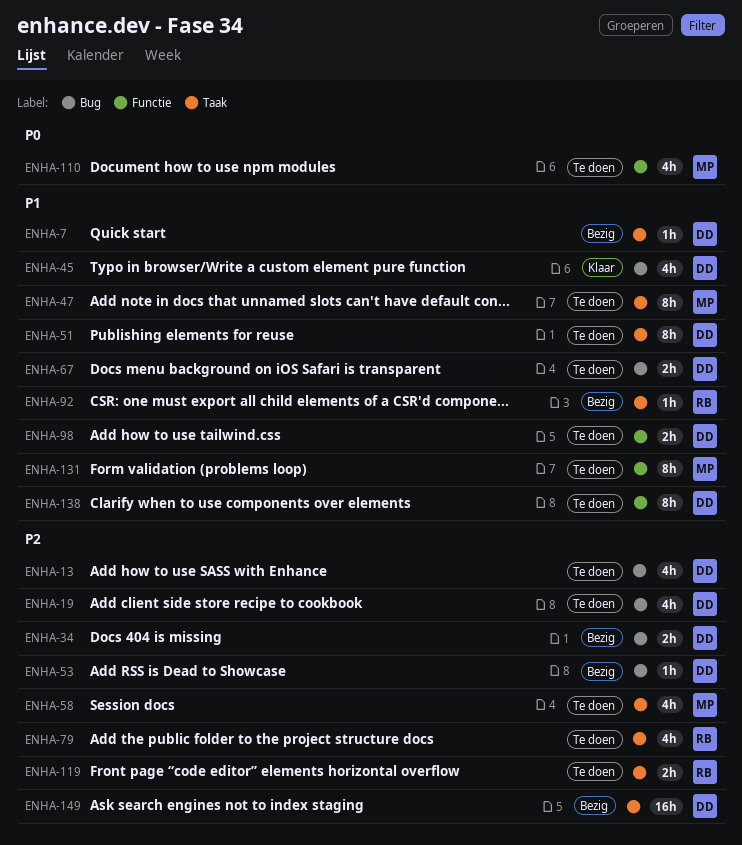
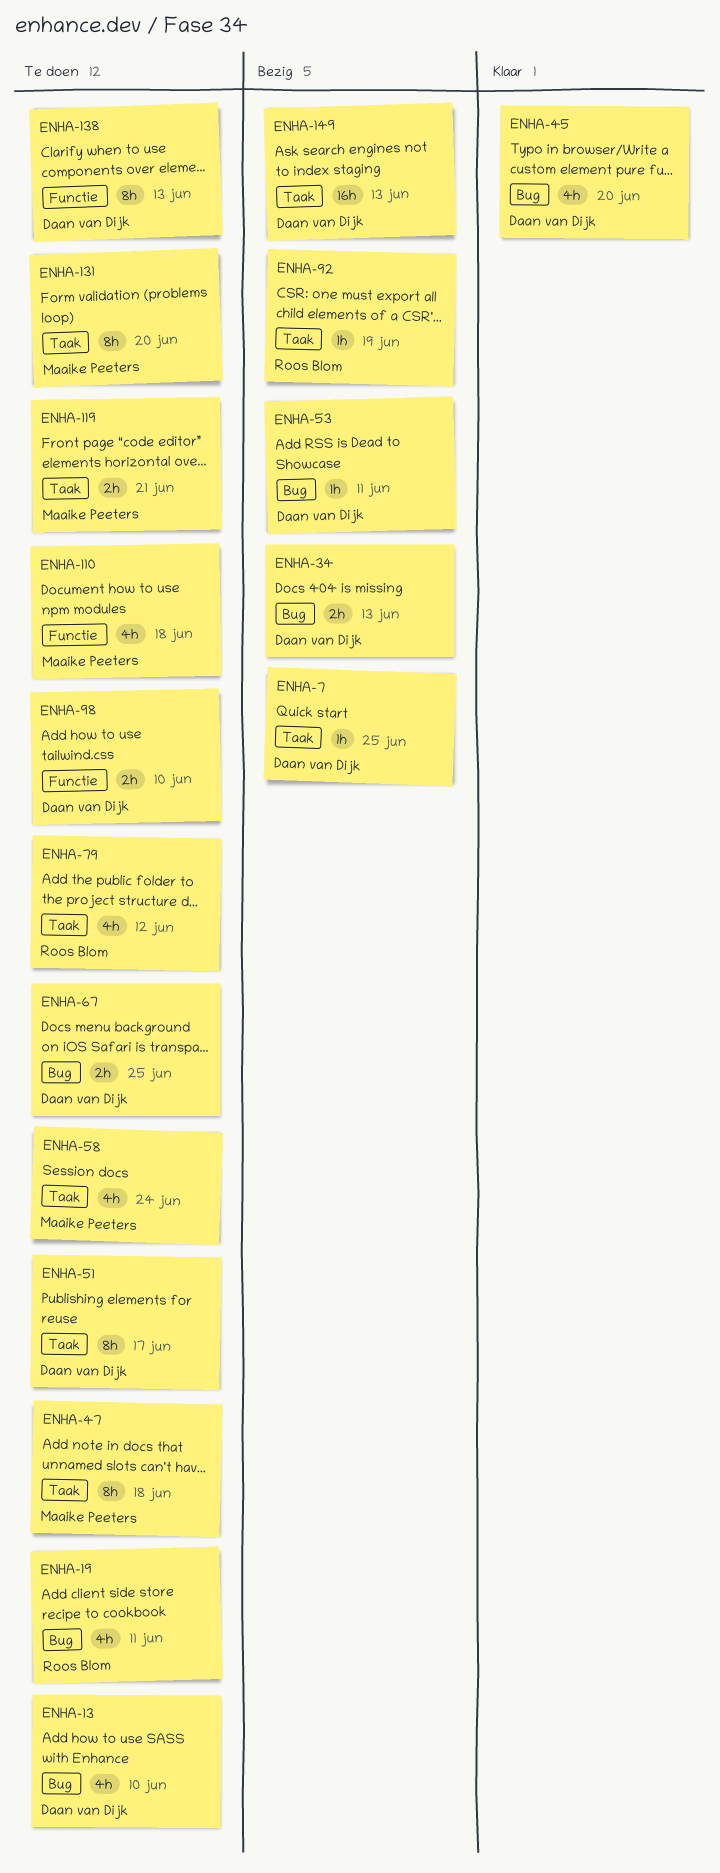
ENHA-19, owner: Daan van Dijk -> Roos Blom
ENHA-119, owner: Roos Blom -> Maaike Peeters
ENHA-131, label: Functie -> Taak

